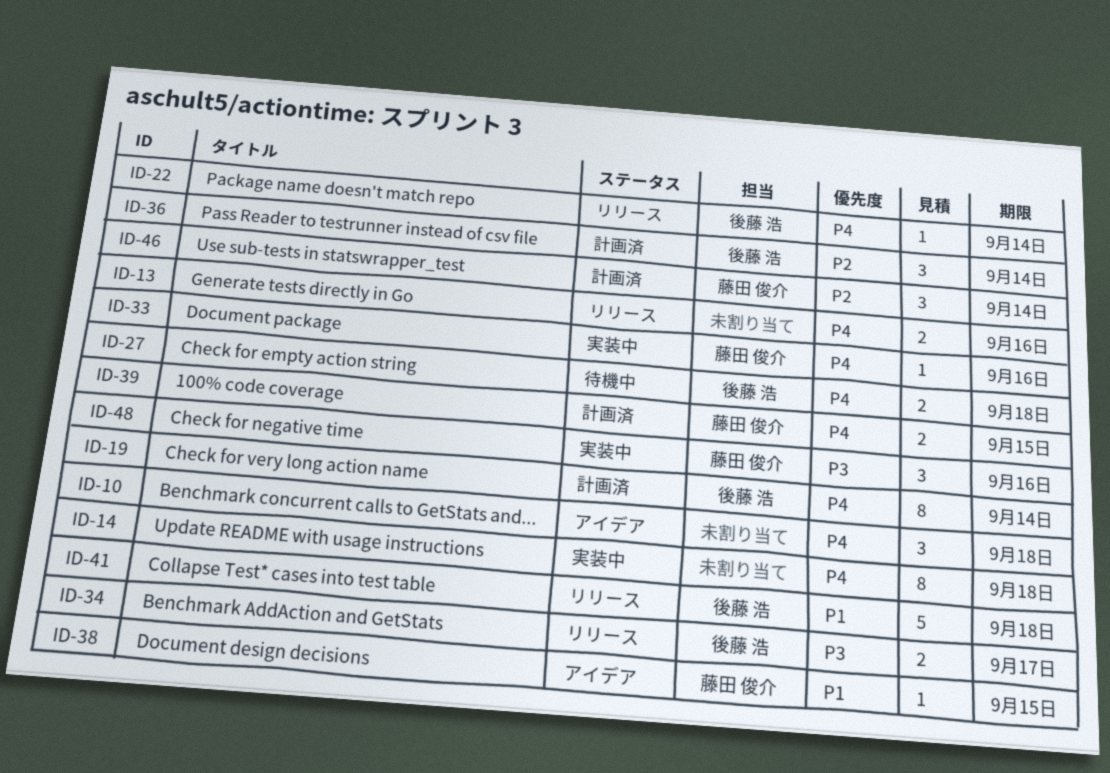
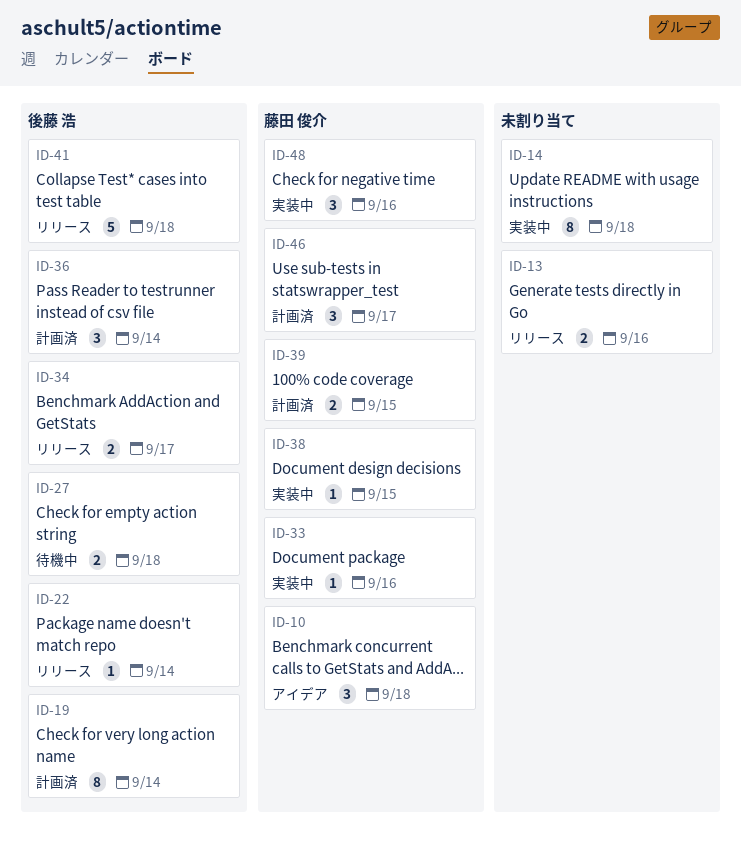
ID-10, owner: none -> 藤田 俊介
ID-38, status: アイデア -> 実装中
ID-46, due: Sep 14 -> Sep 17

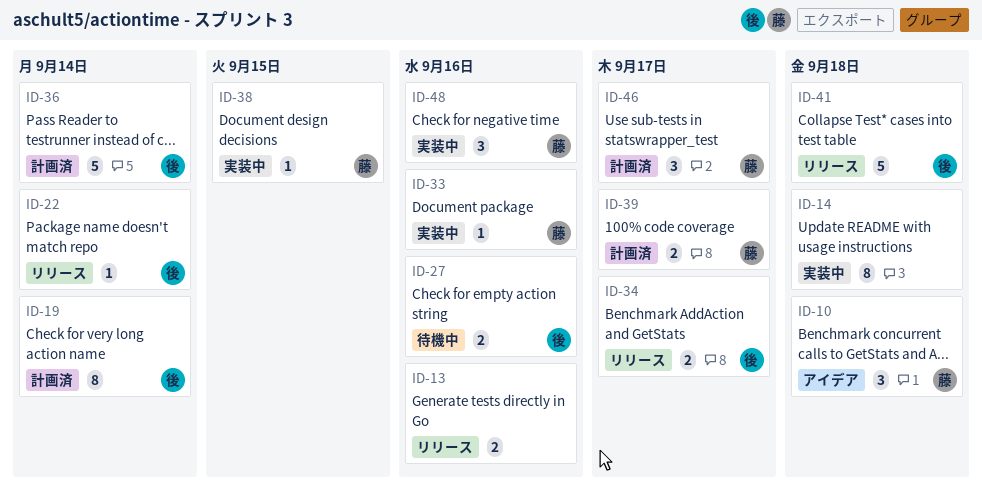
ID-27, due: Sep 18 -> Sep 16
ID-36, estimate: 3 -> 5
ID-39, due: Sep 15 -> Sep 17

